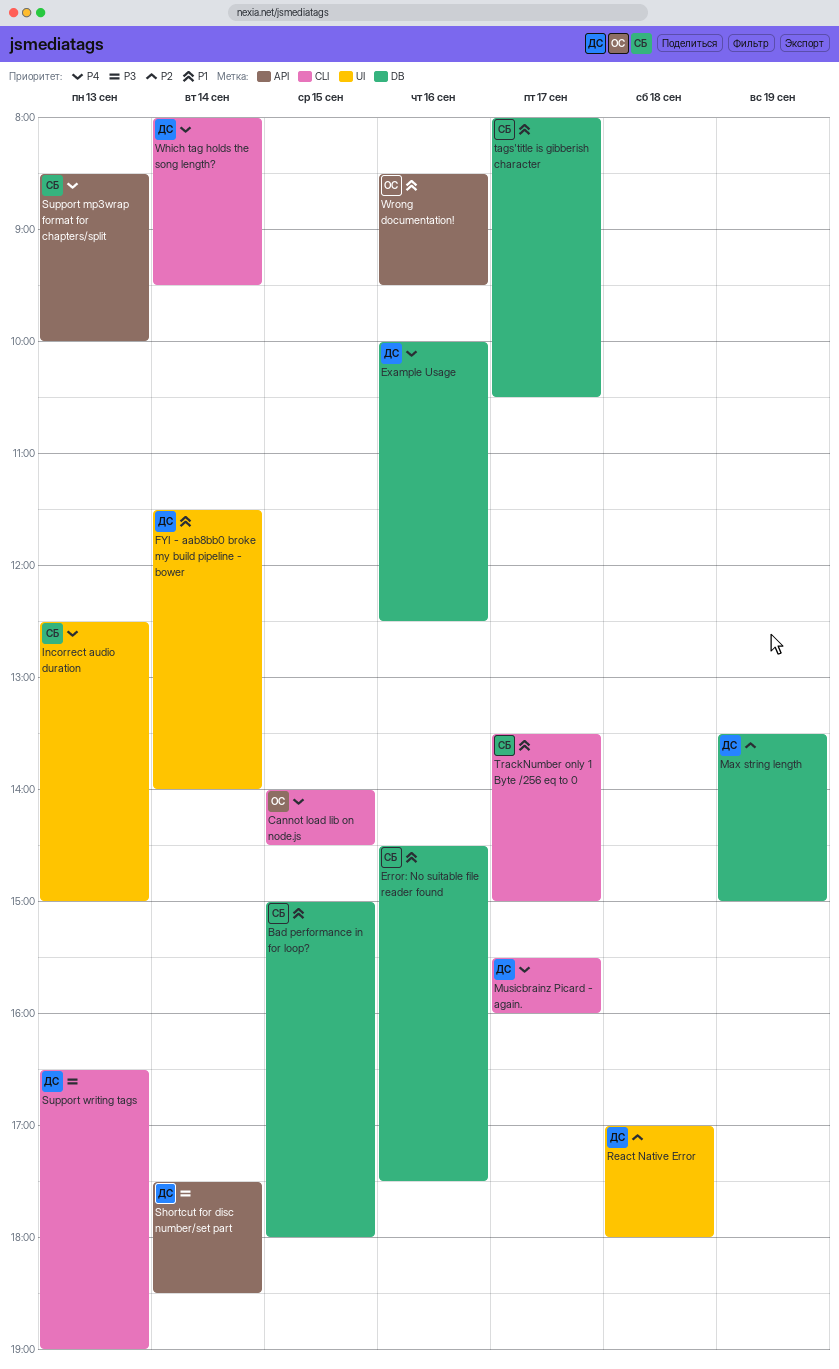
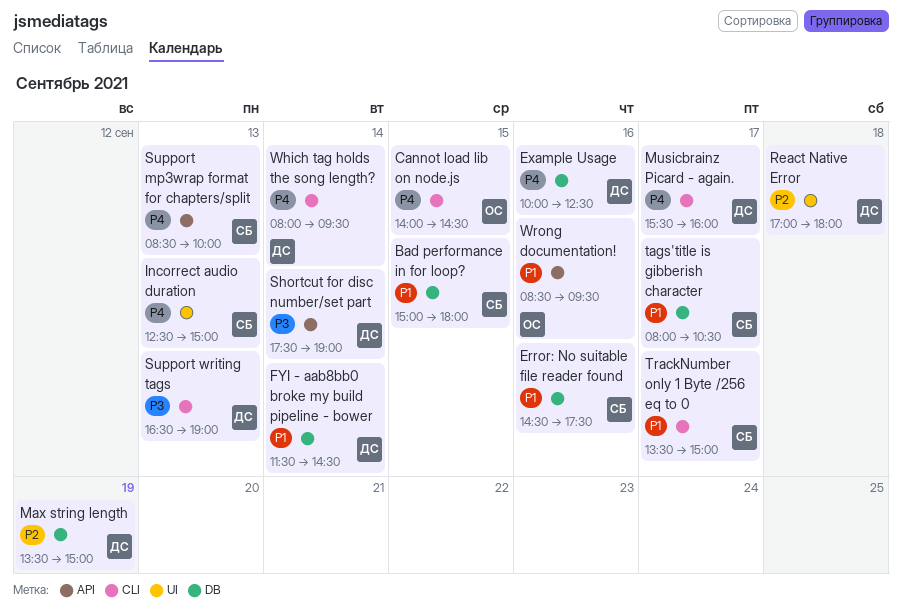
FYI - aab8bb0 broke my build pipeline - bower, label: UI -> DB
FYI - aab8bb0 broke my build pipeline - bower, ends: 14:00 -> 14:30
Shortcut for disc number/set part, ends: 18:30 -> 19:00

